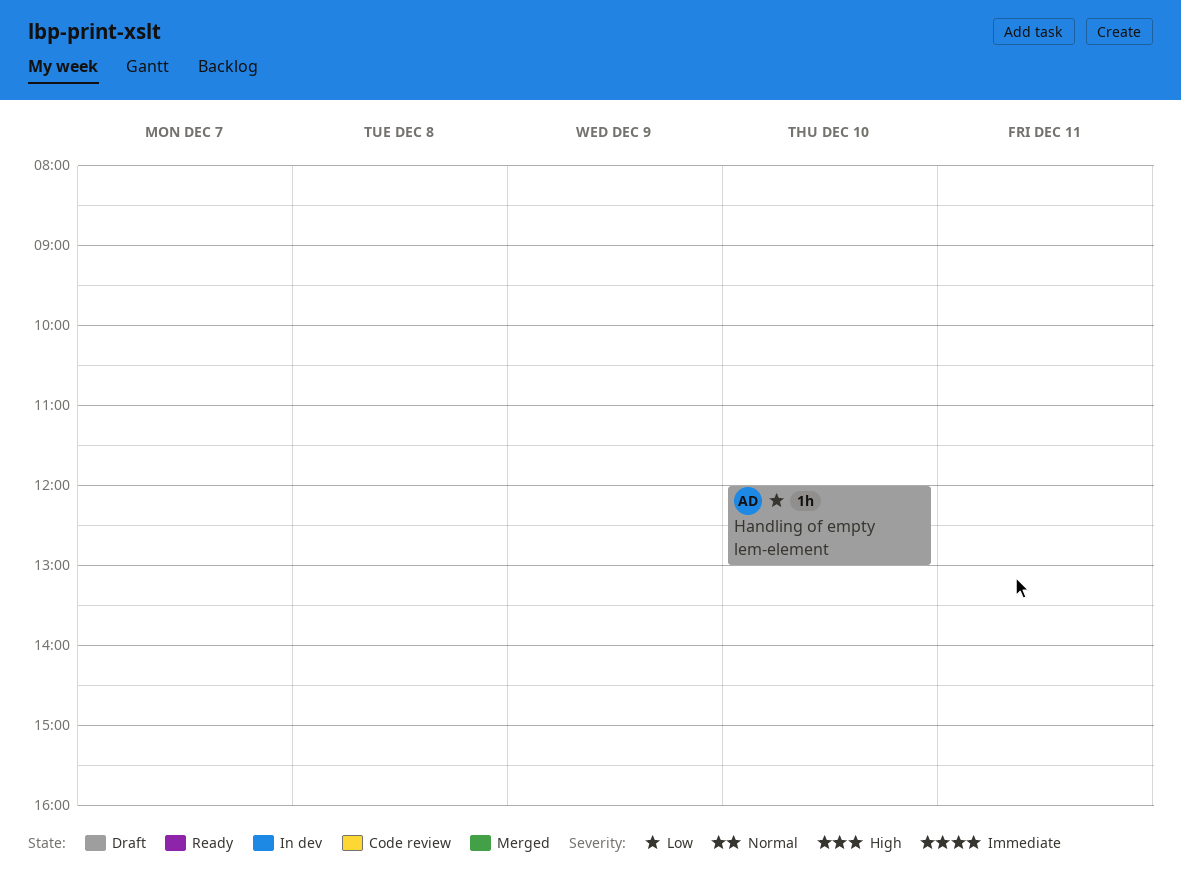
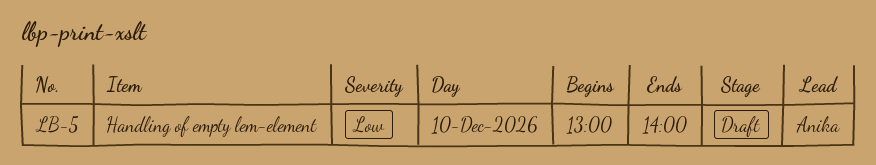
Handling of empty lem-element, begins: 12:00 -> 13:00
Handling of empty lem-element, ends: 13:00 -> 14:00

